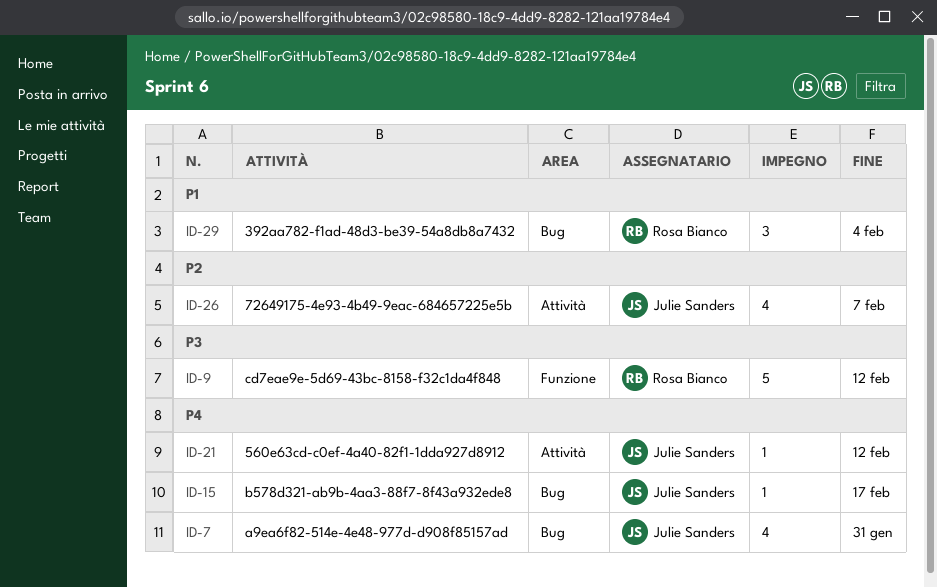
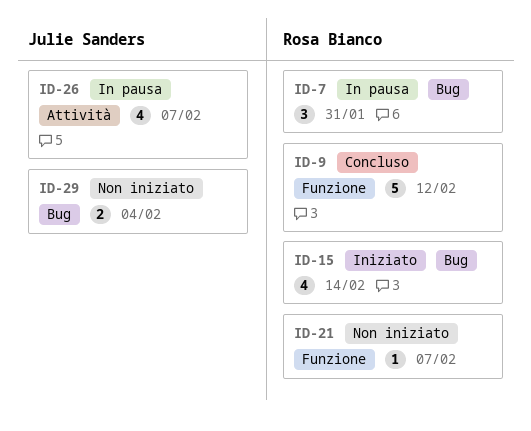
ID-7, owner: Julie Sanders -> Rosa Bianco
ID-7, estimate: 4 -> 3
ID-15, owner: Julie Sanders -> Rosa Bianco
ID-15, estimate: 1 -> 4
ID-15, due: Feb 17 -> Feb 14
ID-21, owner: Julie Sanders -> Rosa Bianco
ID-21, label: Attività -> Funzione
ID-21, due: Feb 12 -> Feb 7
ID-29, owner: Rosa Bianco -> Julie Sanders
ID-29, estimate: 3 -> 2

